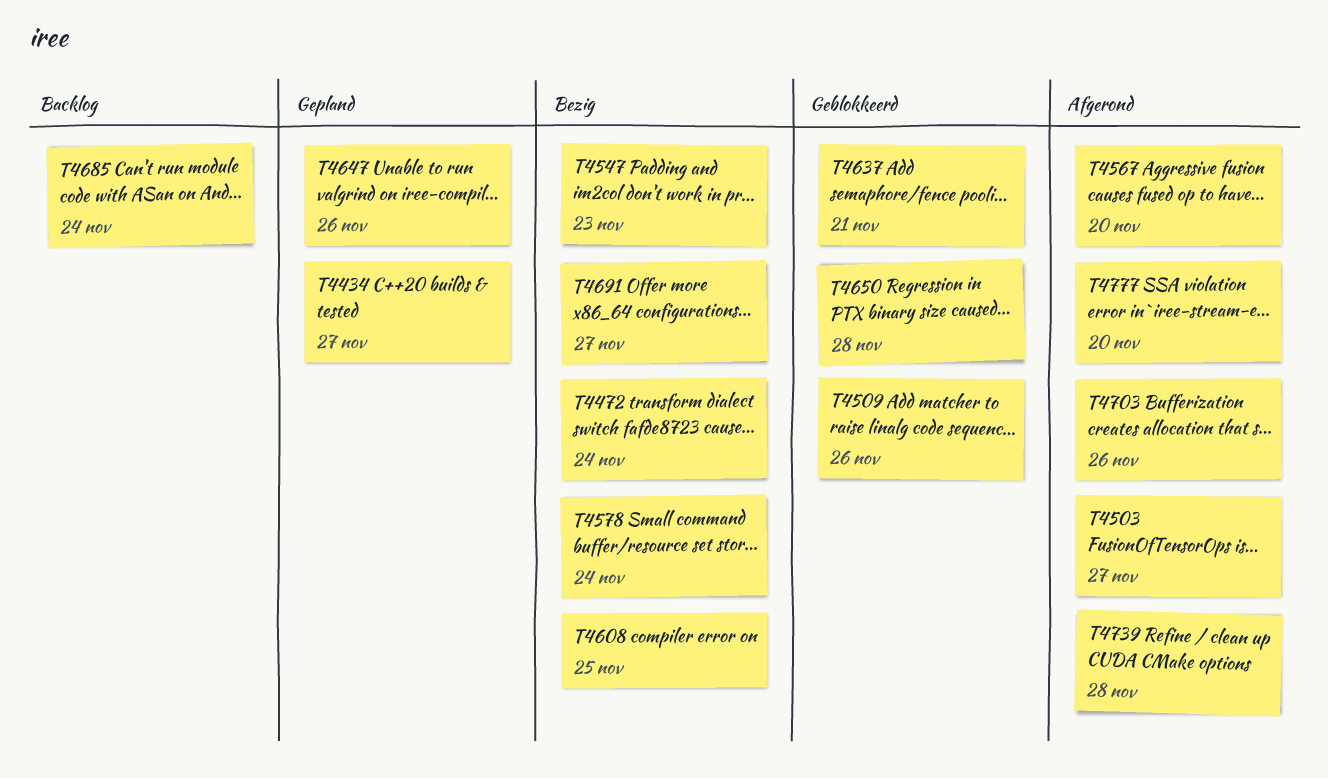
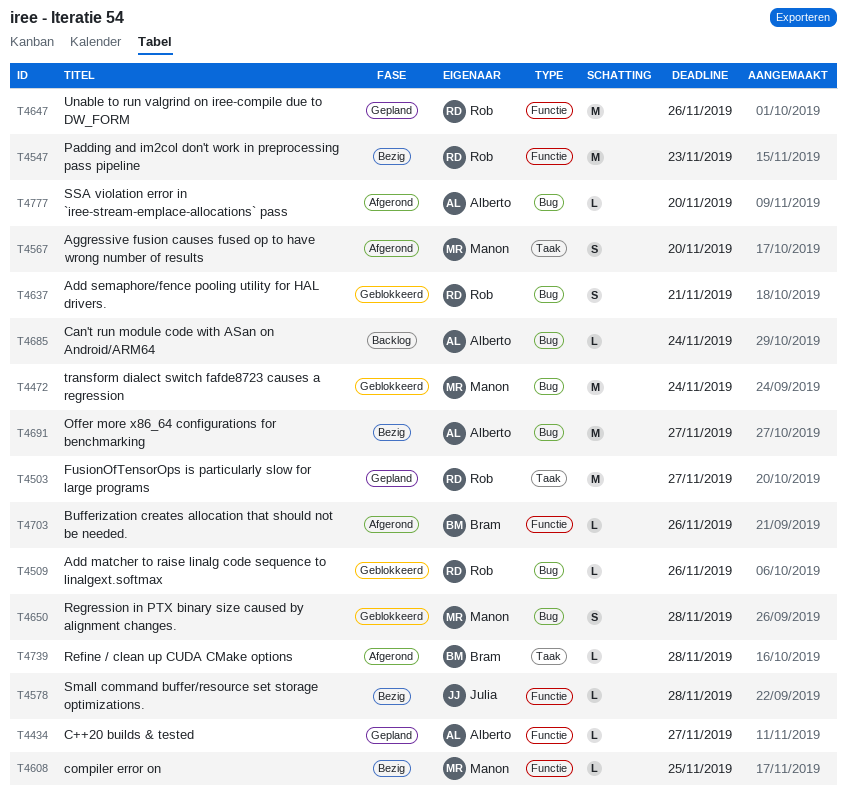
T4472, status: Bezig -> Geblokkeerd
T4503, status: Afgerond -> Gepland
T4578, due: Nov 24 -> Nov 28

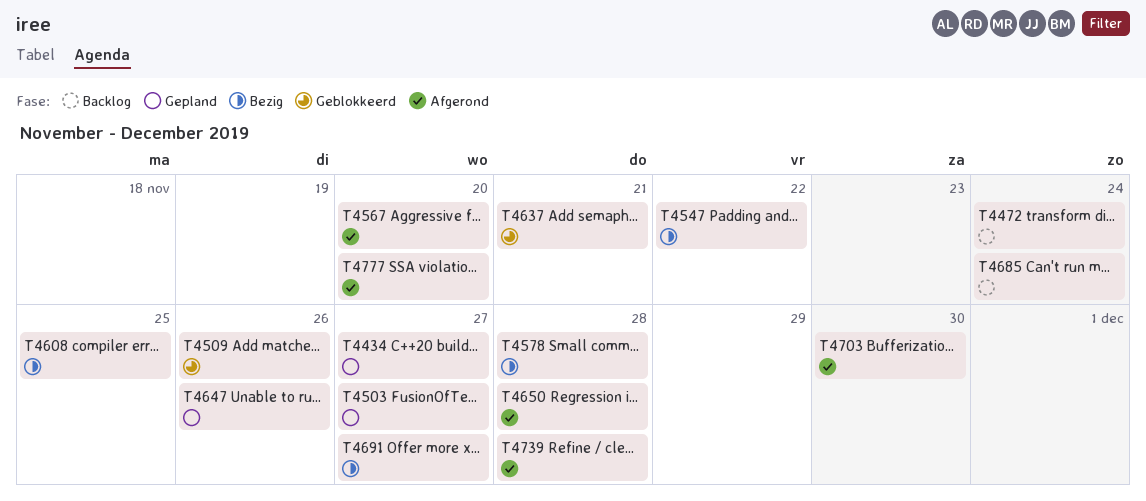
T4472, status: Geblokkeerd -> Backlog
T4547, due: Nov 23 -> Nov 22
T4650, status: Geblokkeerd -> Afgerond
T4703, due: Nov 26 -> Nov 30

